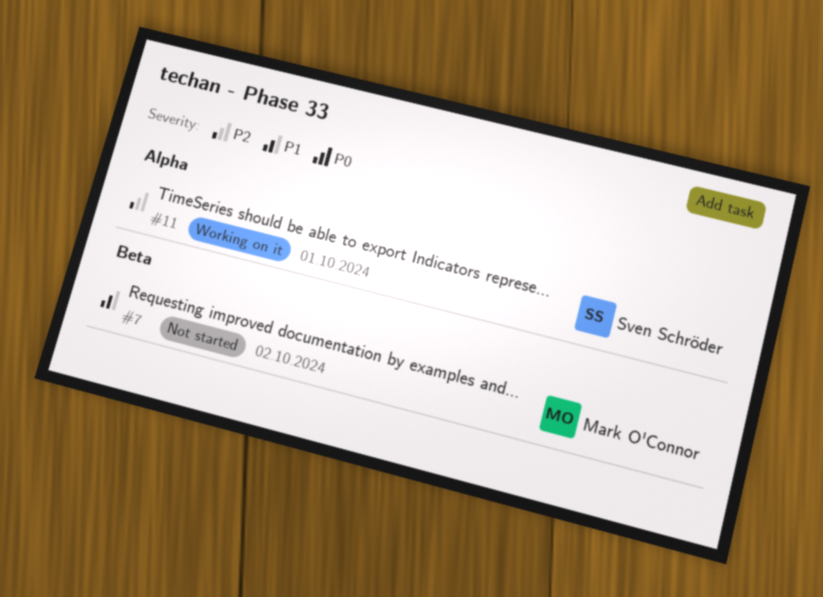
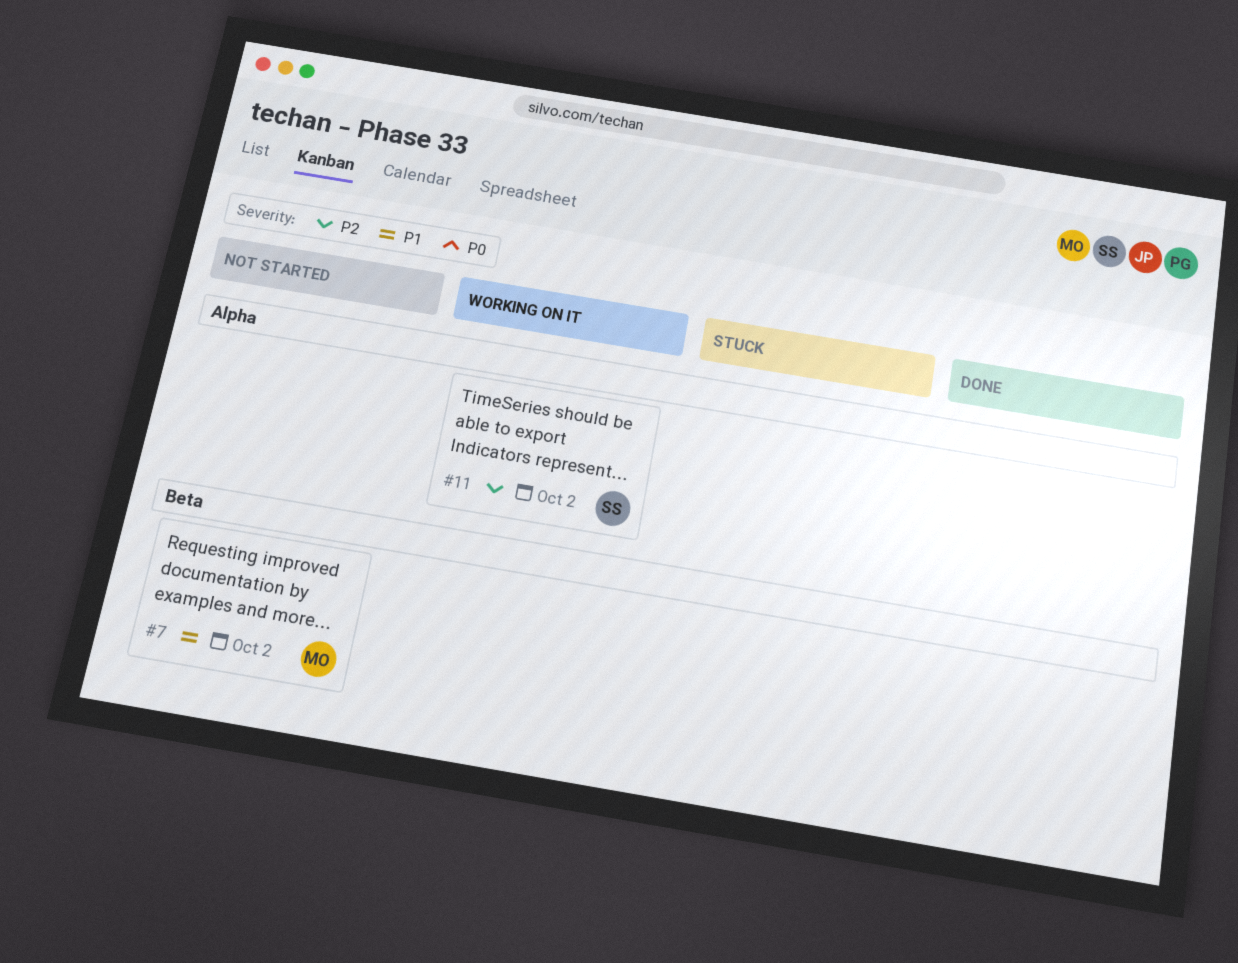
#11, due: Oct 1 -> Oct 2

